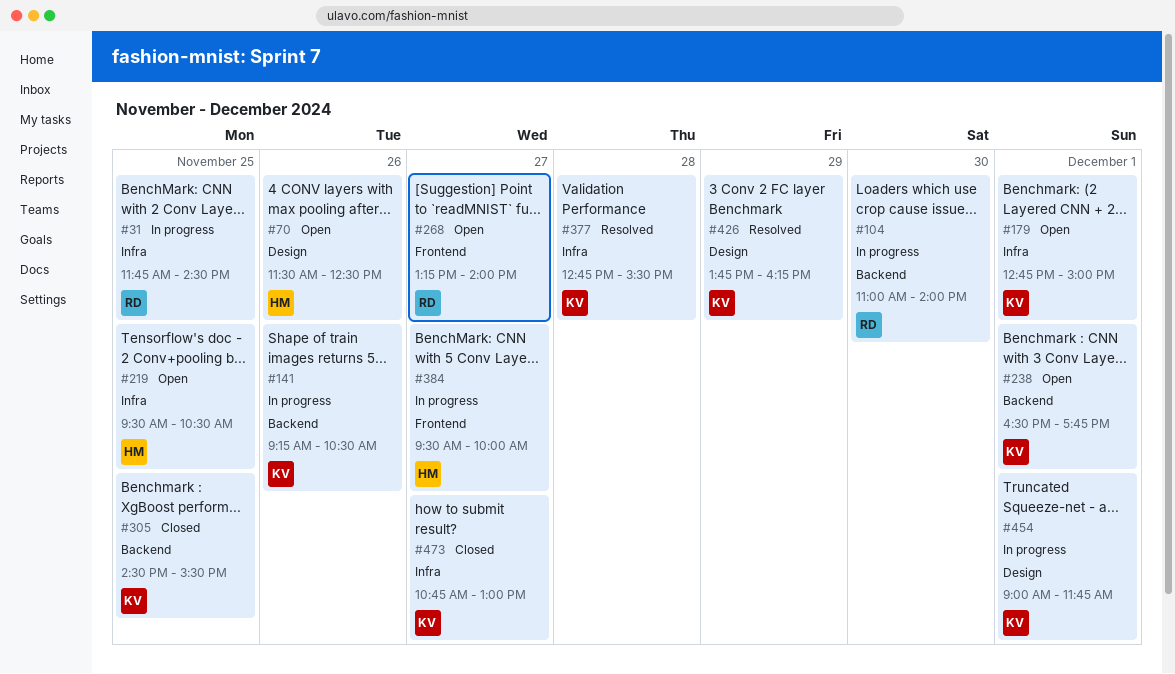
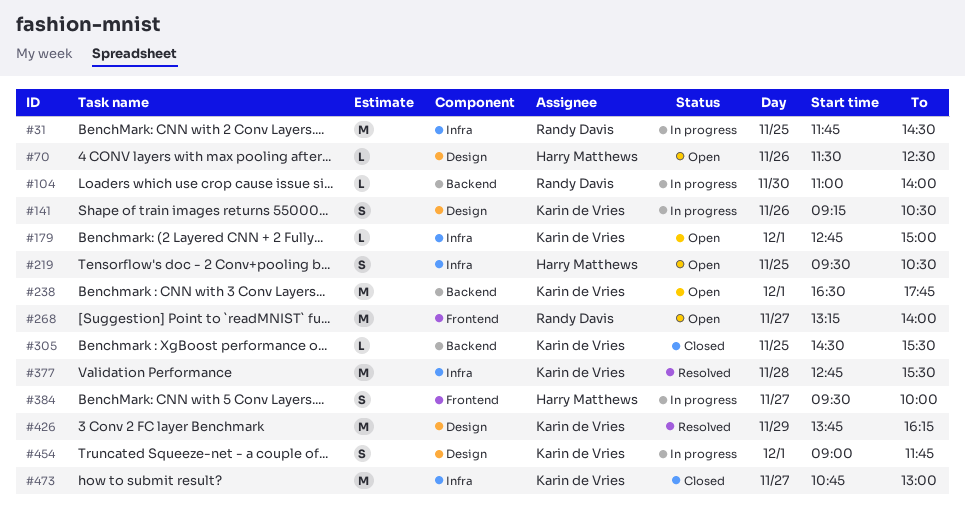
#141, label: Backend -> Design

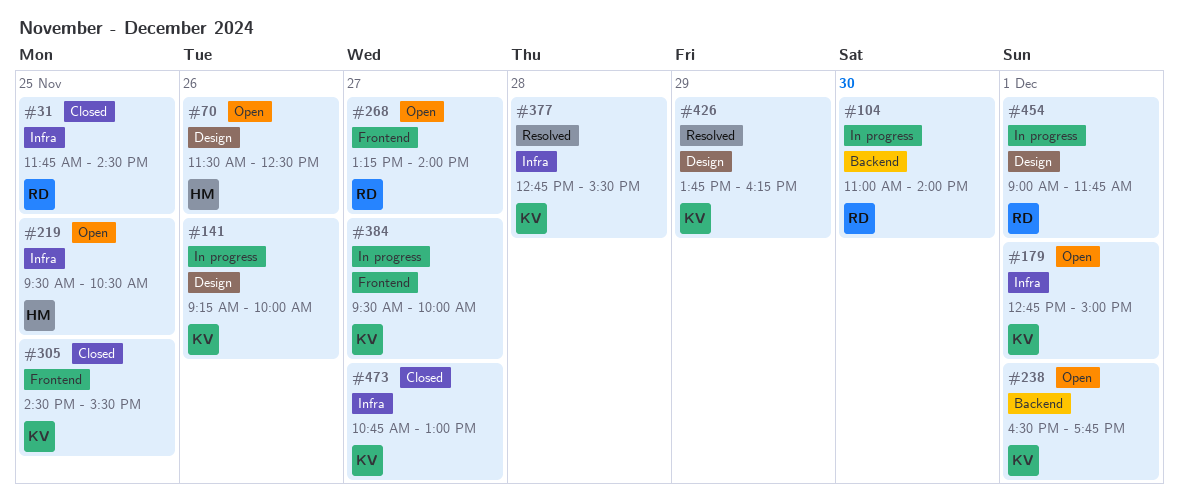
#31, status: In progress -> Closed
#141, ends: 10:30 -> 10:00
#305, label: Backend -> Frontend
#384, owner: Harry Matthews -> Karin de Vries
#454, owner: Karin de Vries -> Randy Davis

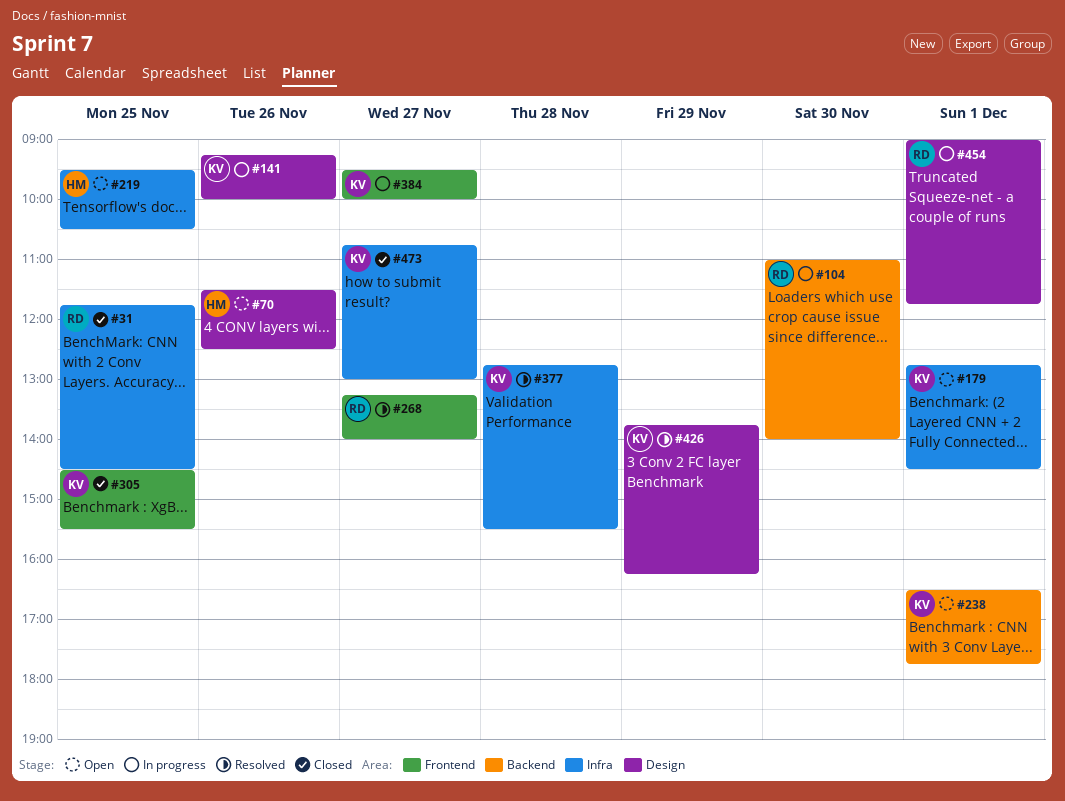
#179, ends: 15:00 -> 14:30
#268, status: Open -> Resolved

